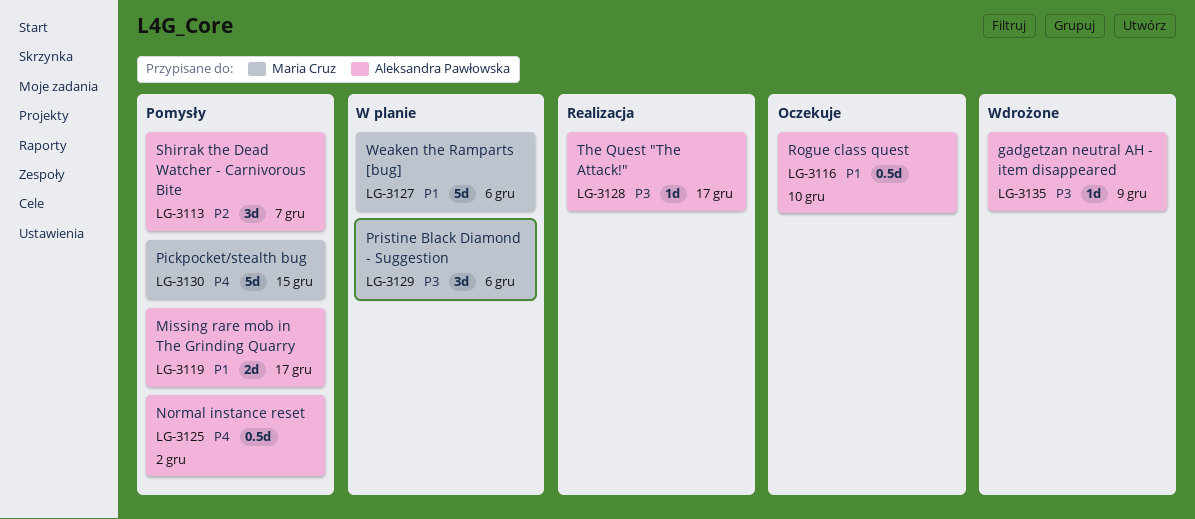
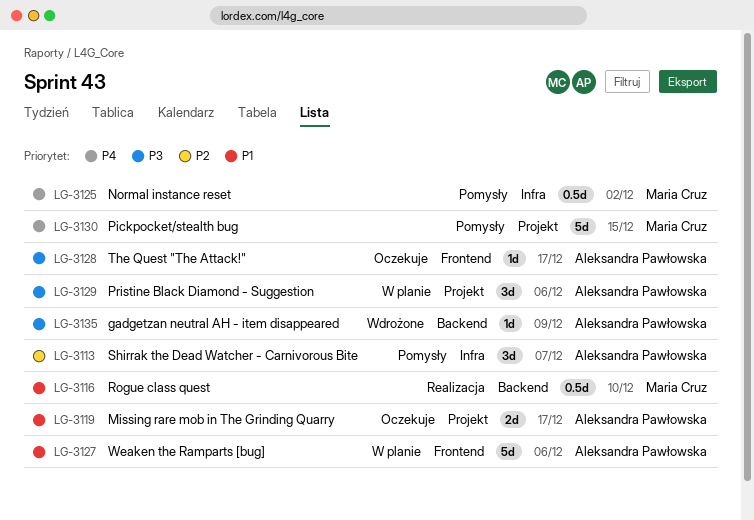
LG-3116, status: Oczekuje -> Realizacja
LG-3116, owner: Aleksandra Pawłowska -> Maria Cruz
LG-3119, status: Pomysły -> Oczekuje
LG-3125, owner: Aleksandra Pawłowska -> Maria Cruz
LG-3127, owner: Maria Cruz -> Aleksandra Pawłowska
LG-3128, status: Realizacja -> Oczekuje
LG-3129, owner: Maria Cruz -> Aleksandra Pawłowska

